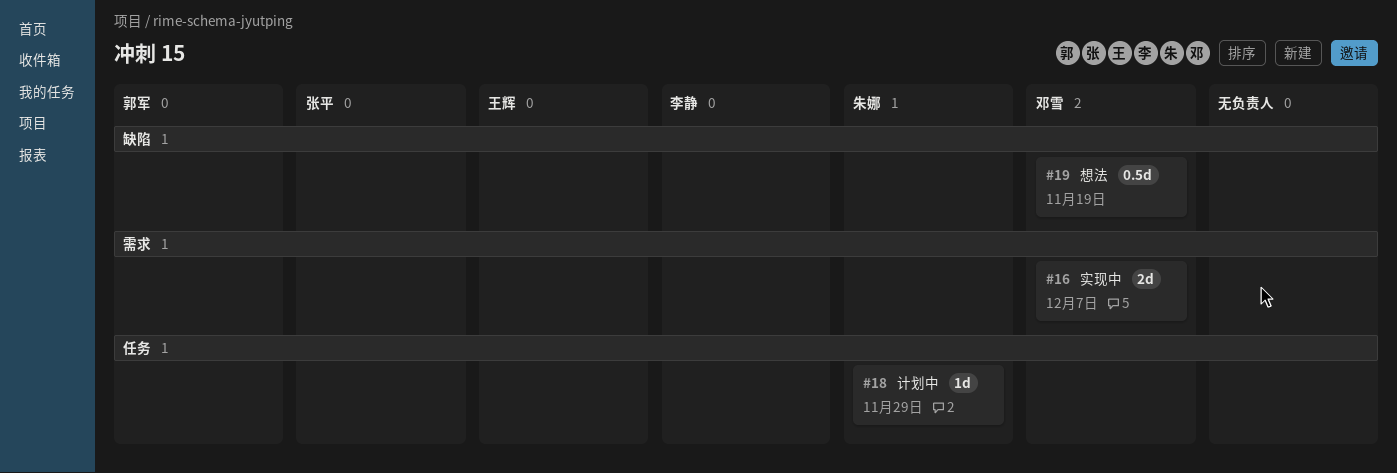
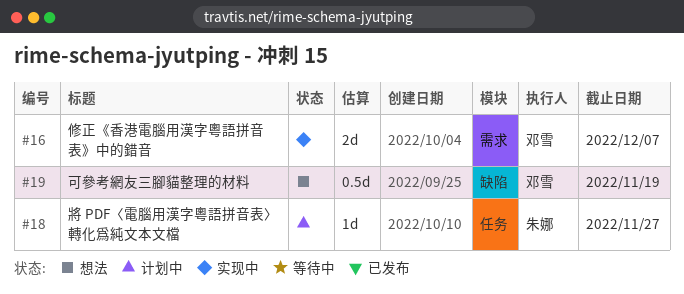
#18, due: Nov 29 -> Nov 27

